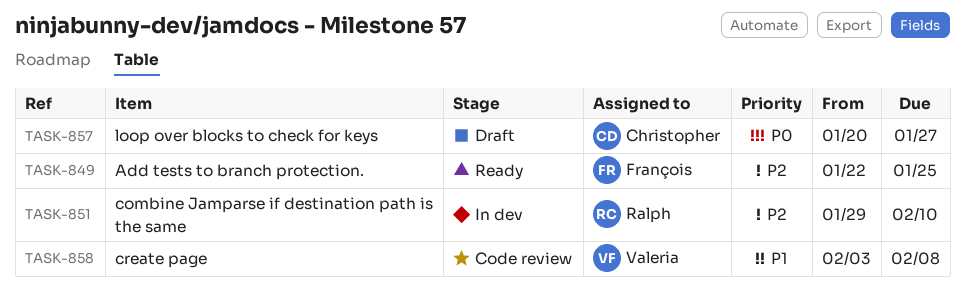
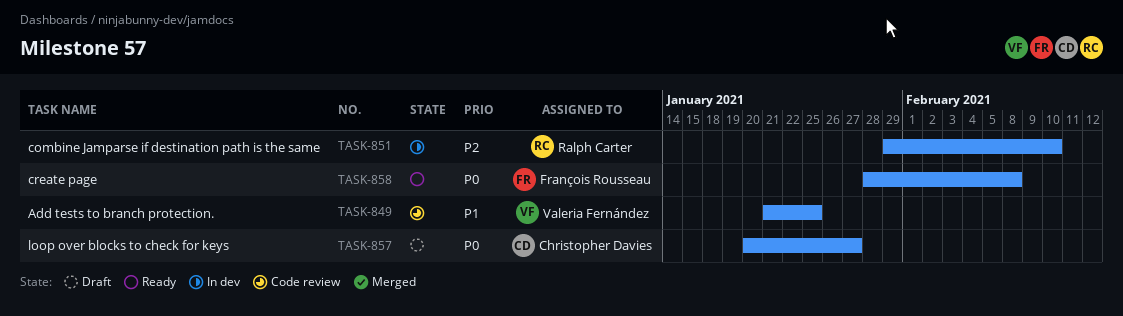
TASK-849, status: Ready -> Code review
TASK-849, owner: François Rousseau -> Valeria Fernández
TASK-849, priority: P2 -> P1
TASK-849, start: Jan 22 -> Jan 21
TASK-858, status: Code review -> Ready
TASK-858, owner: Valeria Fernández -> François Rousseau
TASK-858, priority: P1 -> P0
TASK-858, start: Feb 3 -> Jan 28

